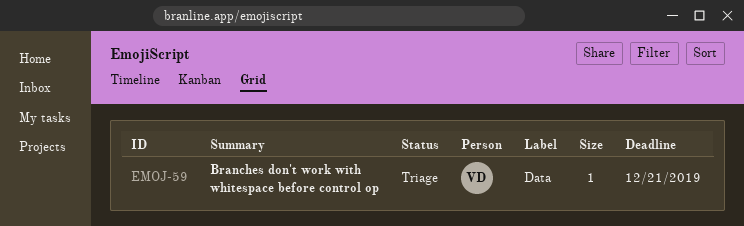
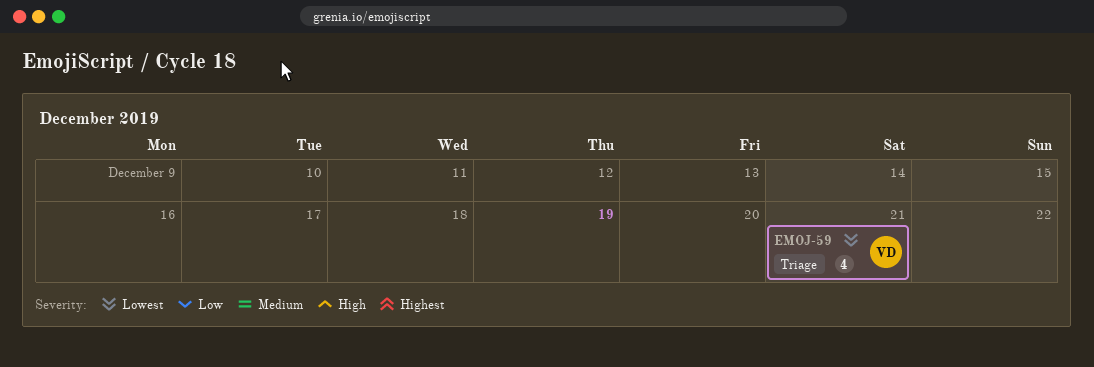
EMOJ-59, estimate: 1 -> 4

